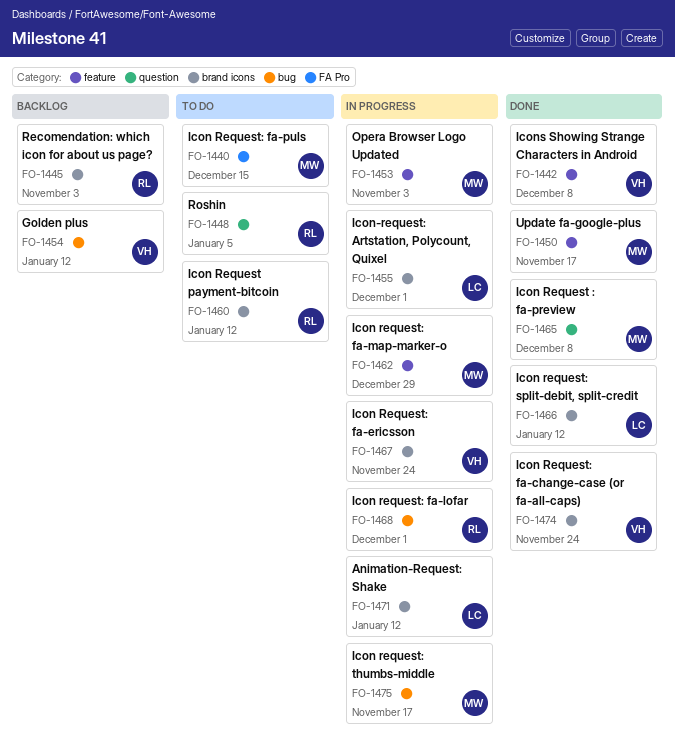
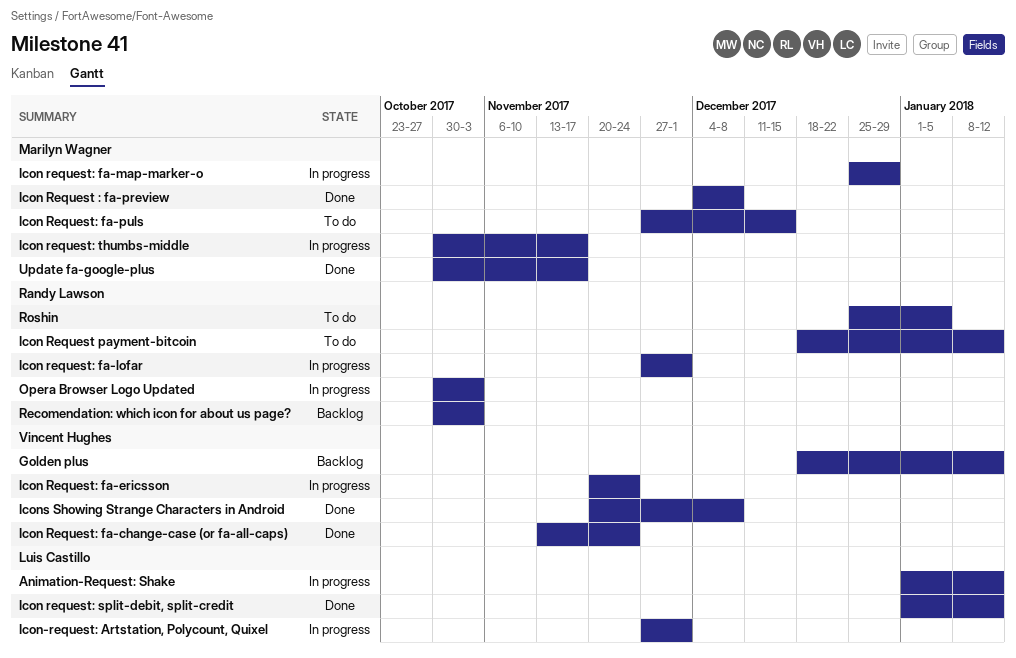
Opera Browser Logo Updated, owner: Marilyn Wagner -> Randy Lawson

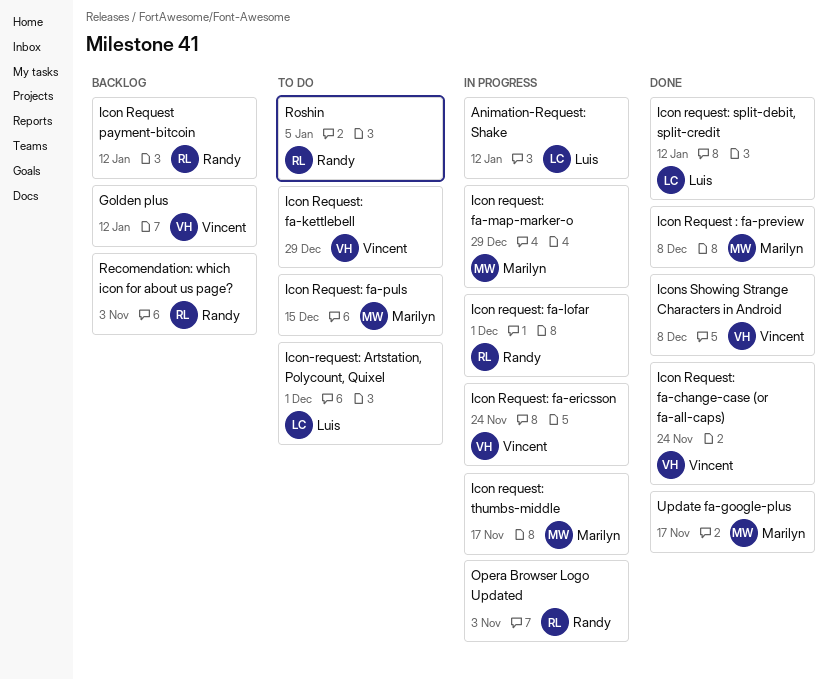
Icon Request payment-bitcoin, status: To do -> Backlog
Icon Request: fa-kettlebell: none -> present
Icon-request: Artstation, Polycount, Quixel, status: In progress -> To do

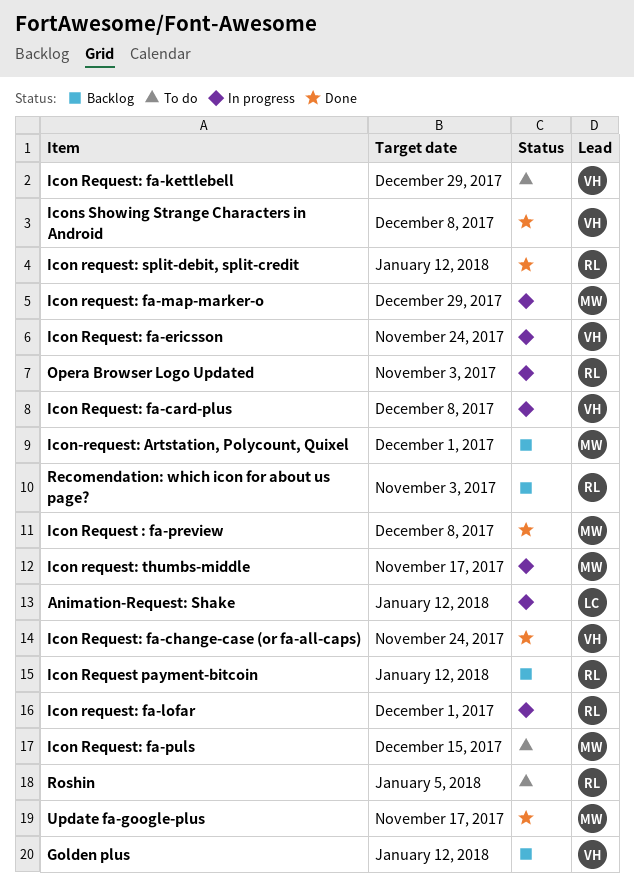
Icon Request: fa-card-plus: none -> present
Icon request: split-debit, split-credit, owner: Luis -> Randy
Icon-request: Artstation, Polycount, Quixel, status: To do -> Backlog
Icon-request: Artstation, Polycount, Quixel, owner: Luis -> Marilyn

